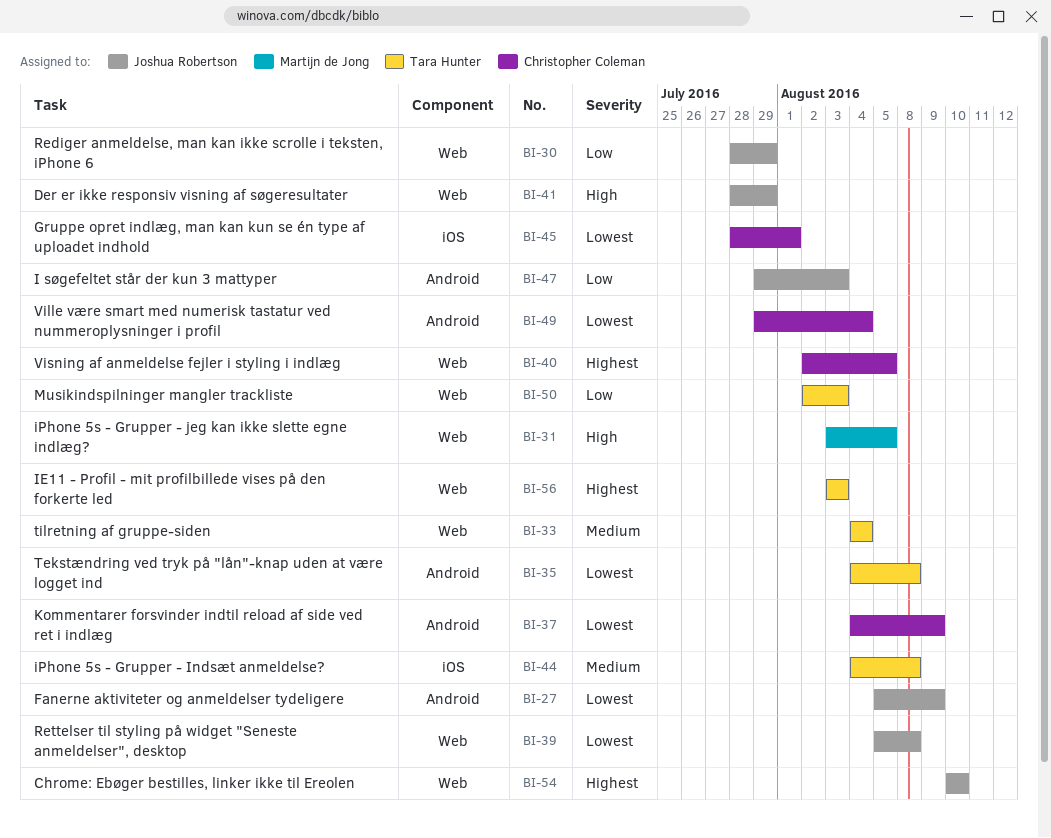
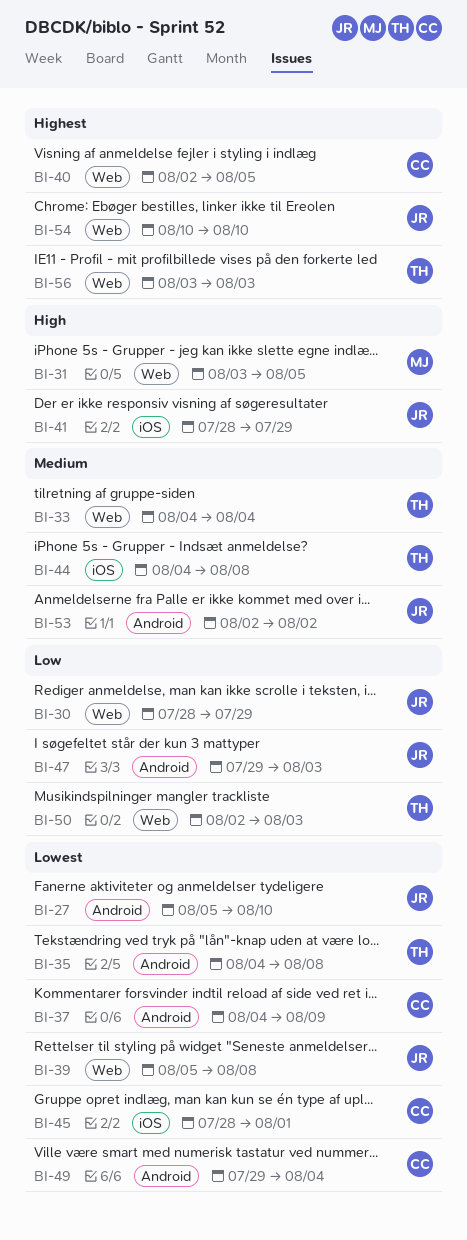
BI-27, due: Aug 9 -> Aug 10
BI-41, label: Web -> iOS
BI-53: none -> present

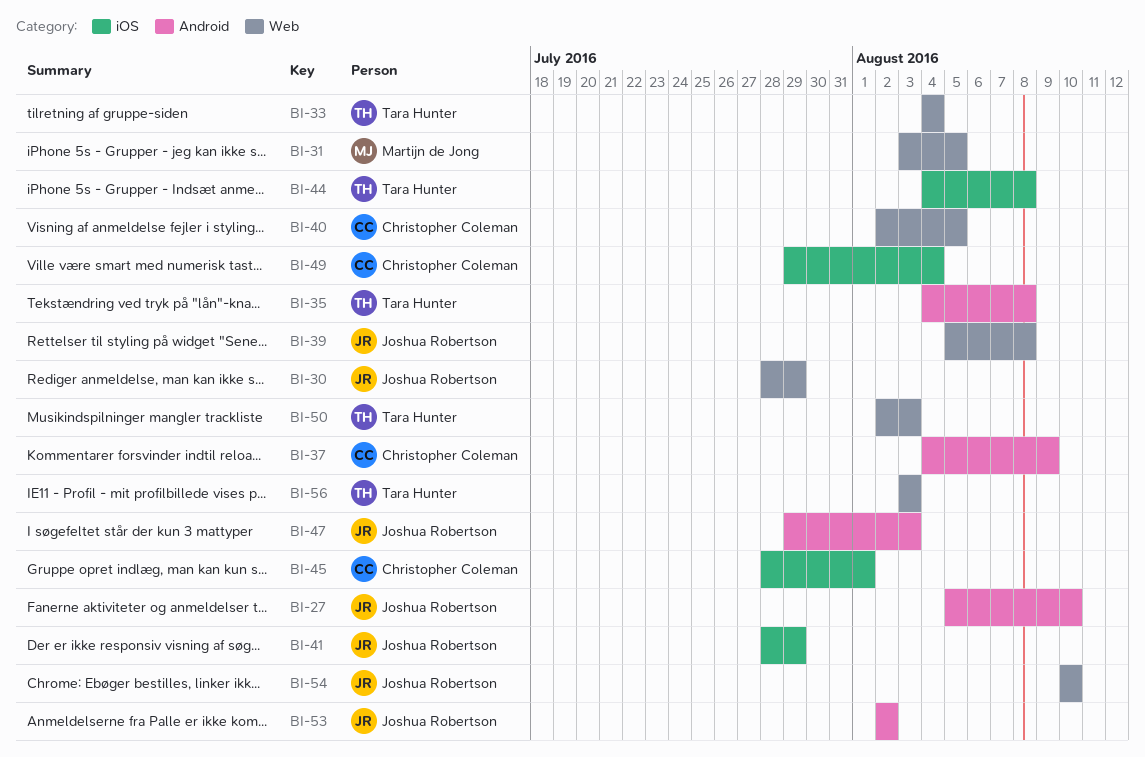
BI-49, label: Android -> iOS

